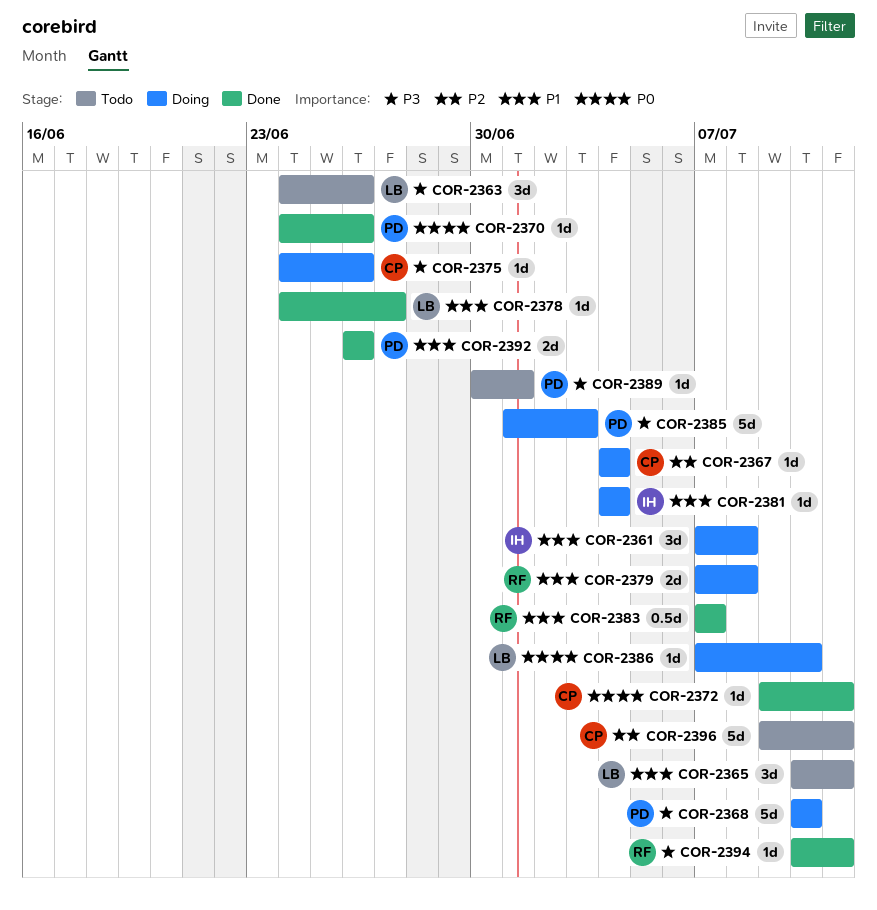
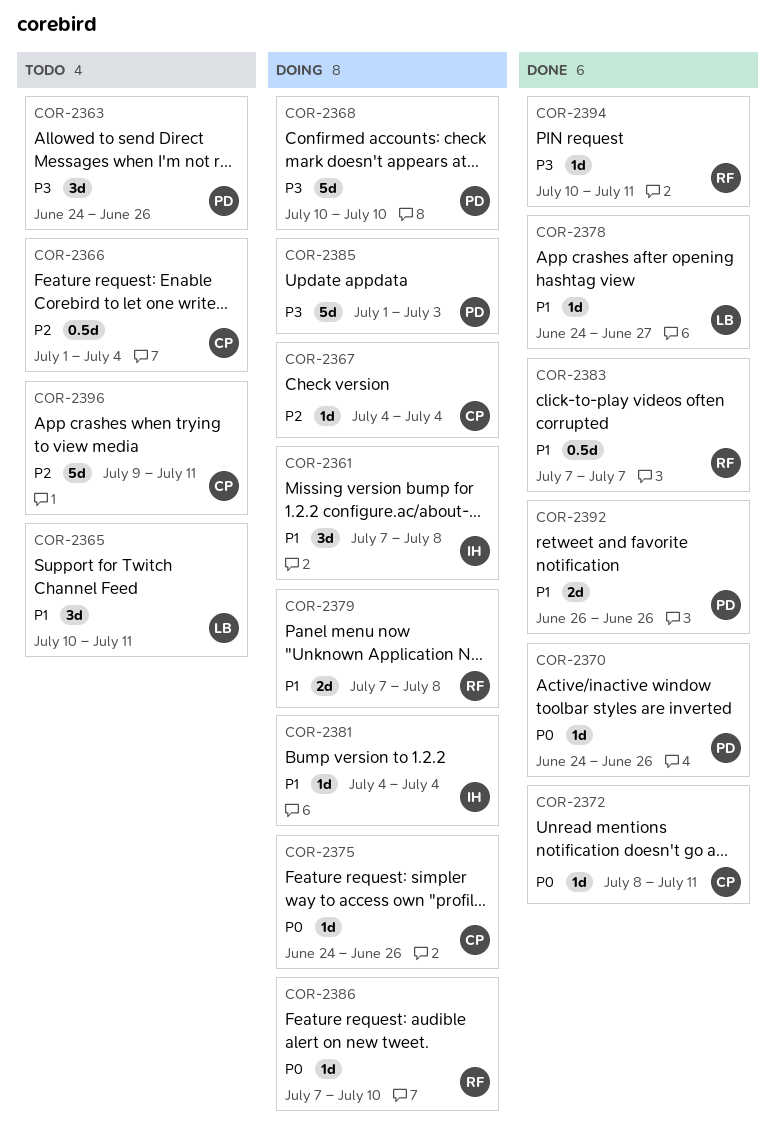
COR-2363, owner: LB -> PD
COR-2366: none -> present
COR-2372, start: Jul 9 -> Jul 8
COR-2375, priority: P3 -> P0
COR-2386, owner: LB -> RF
COR-2389: present -> none

